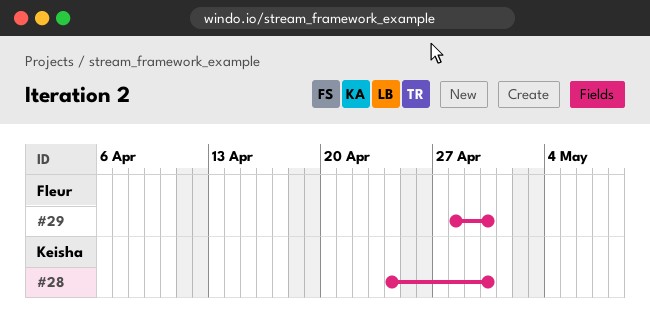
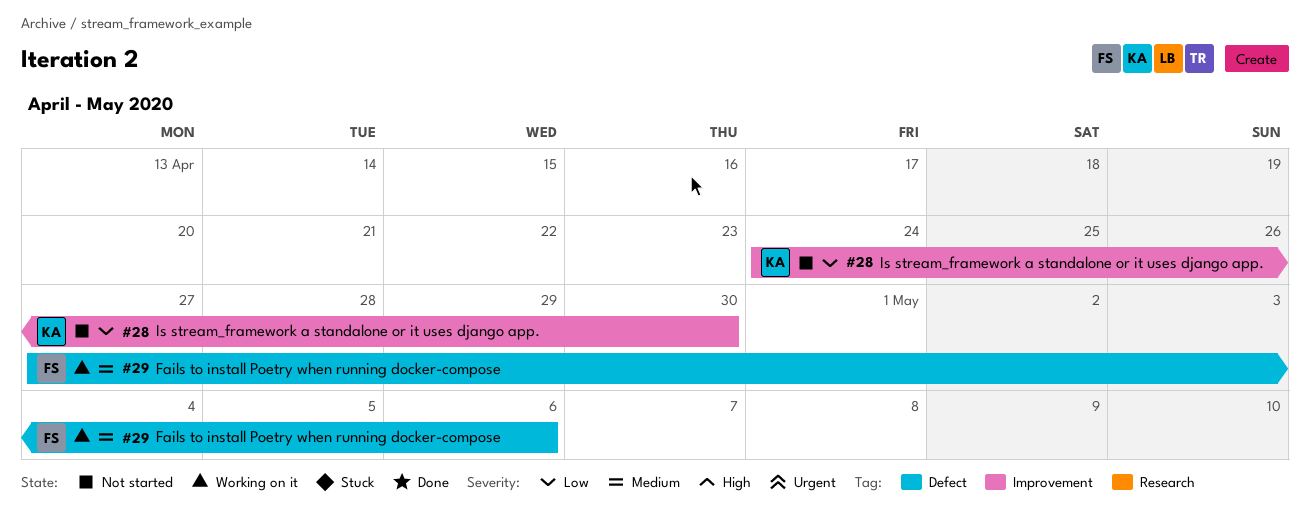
#29, start: Apr 28 -> Apr 27
#29, due: Apr 30 -> May 6

